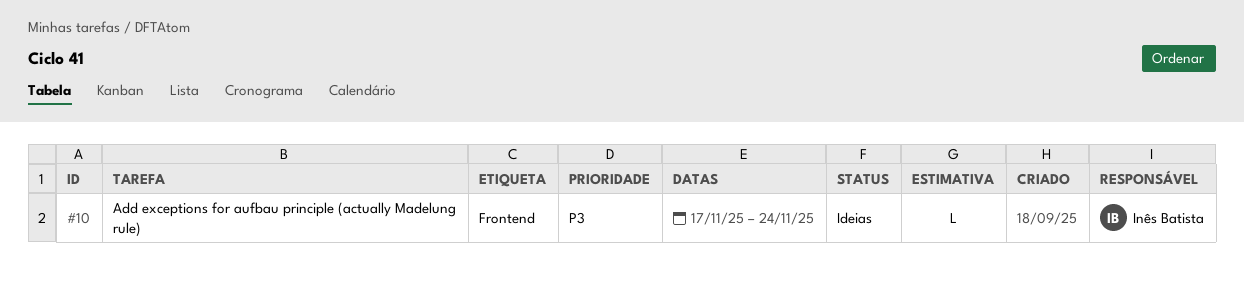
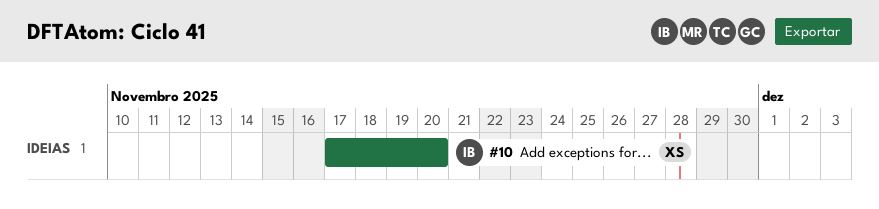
#10, estimate: L -> XS
#10, due: Nov 24 -> Nov 20

